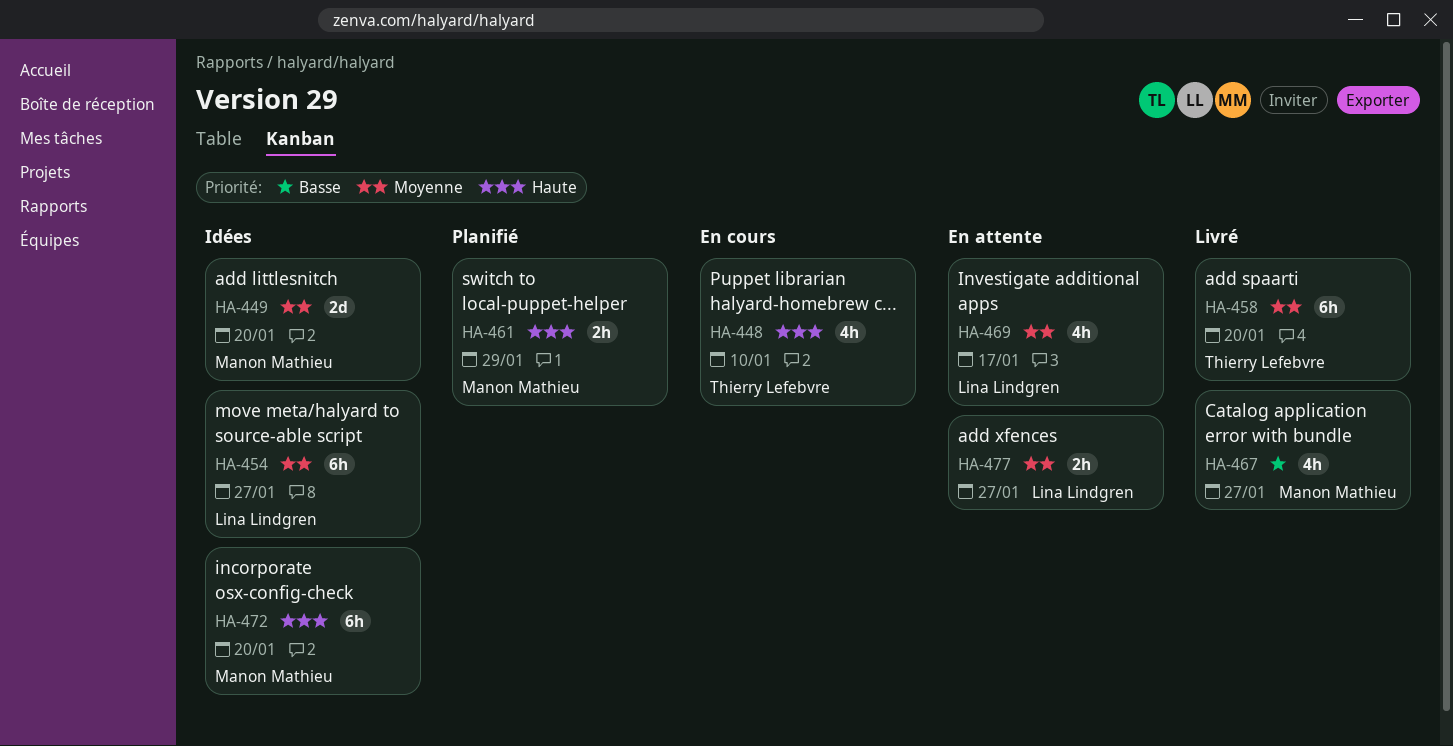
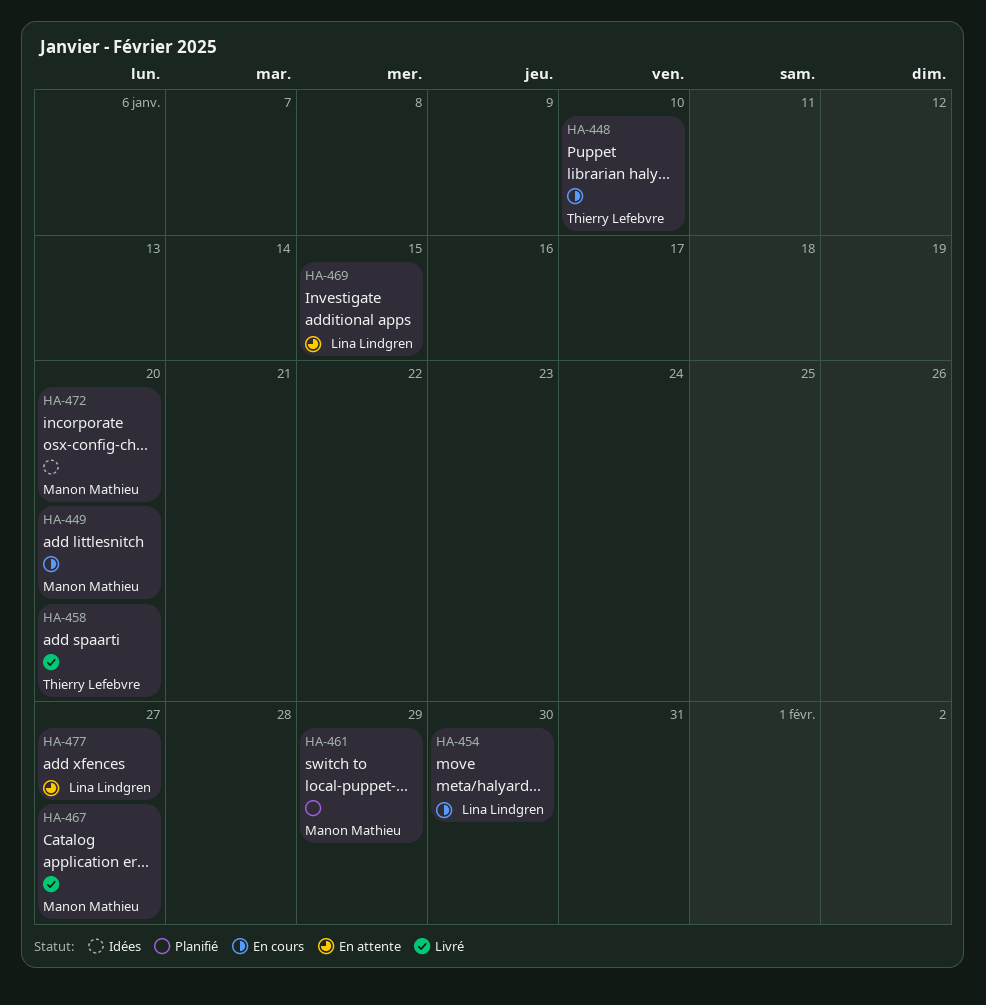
HA-449, status: Idées -> En cours
HA-454, status: Idées -> En cours
HA-454, due: Jan 27 -> Jan 30
HA-469, due: Jan 17 -> Jan 15

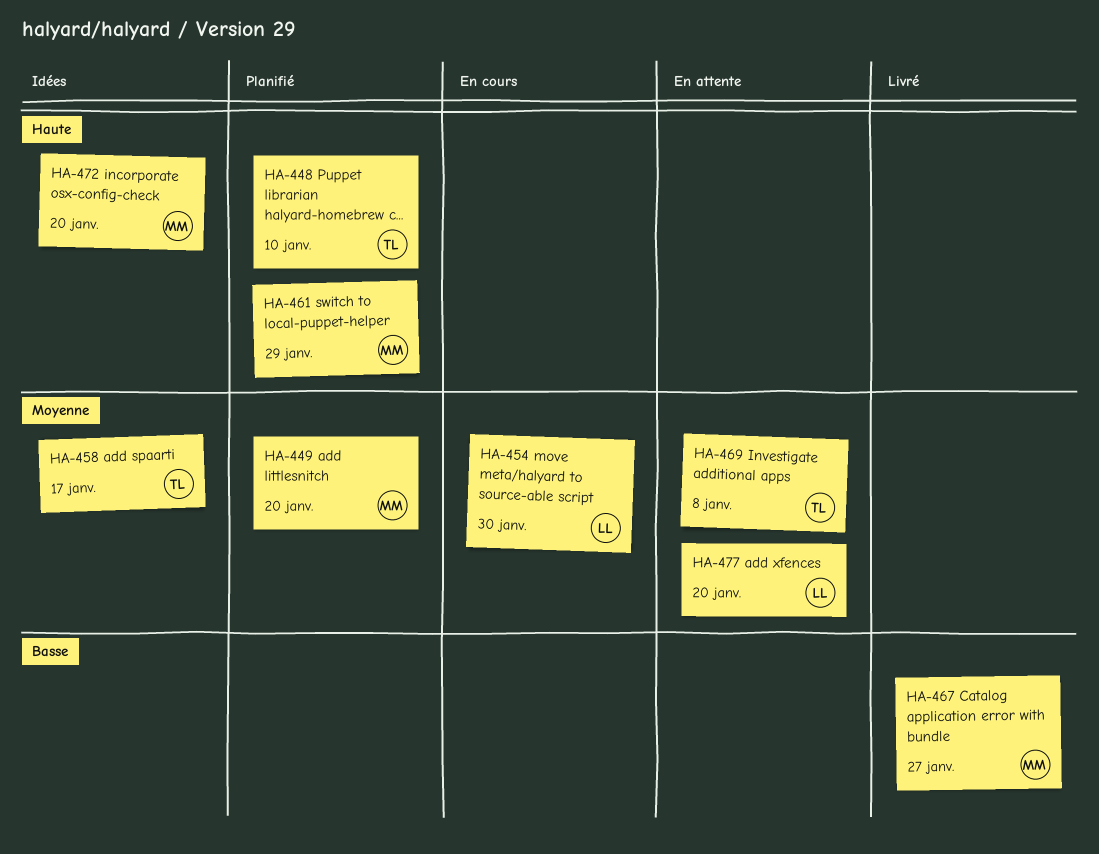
HA-448, status: En cours -> Planifié
HA-449, status: En cours -> Planifié
HA-458, status: Livré -> Idées
HA-458, due: Jan 20 -> Jan 17
HA-469, owner: Lina Lindgren -> Thierry Lefebvre
HA-469, due: Jan 15 -> Jan 8
HA-477, due: Jan 27 -> Jan 20

